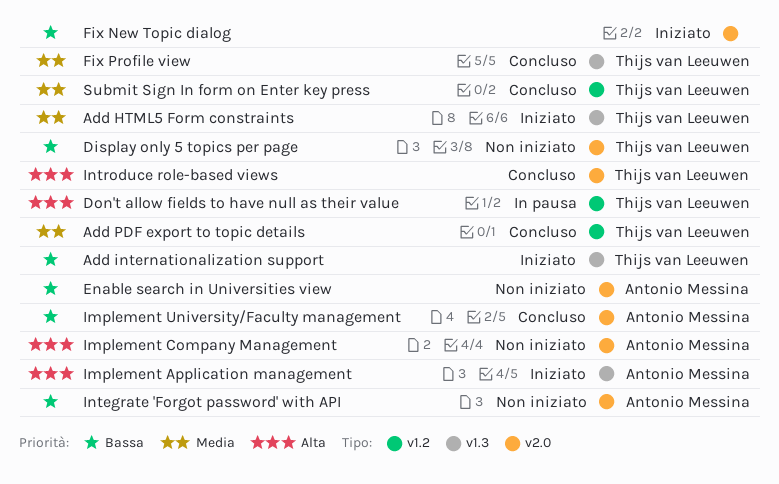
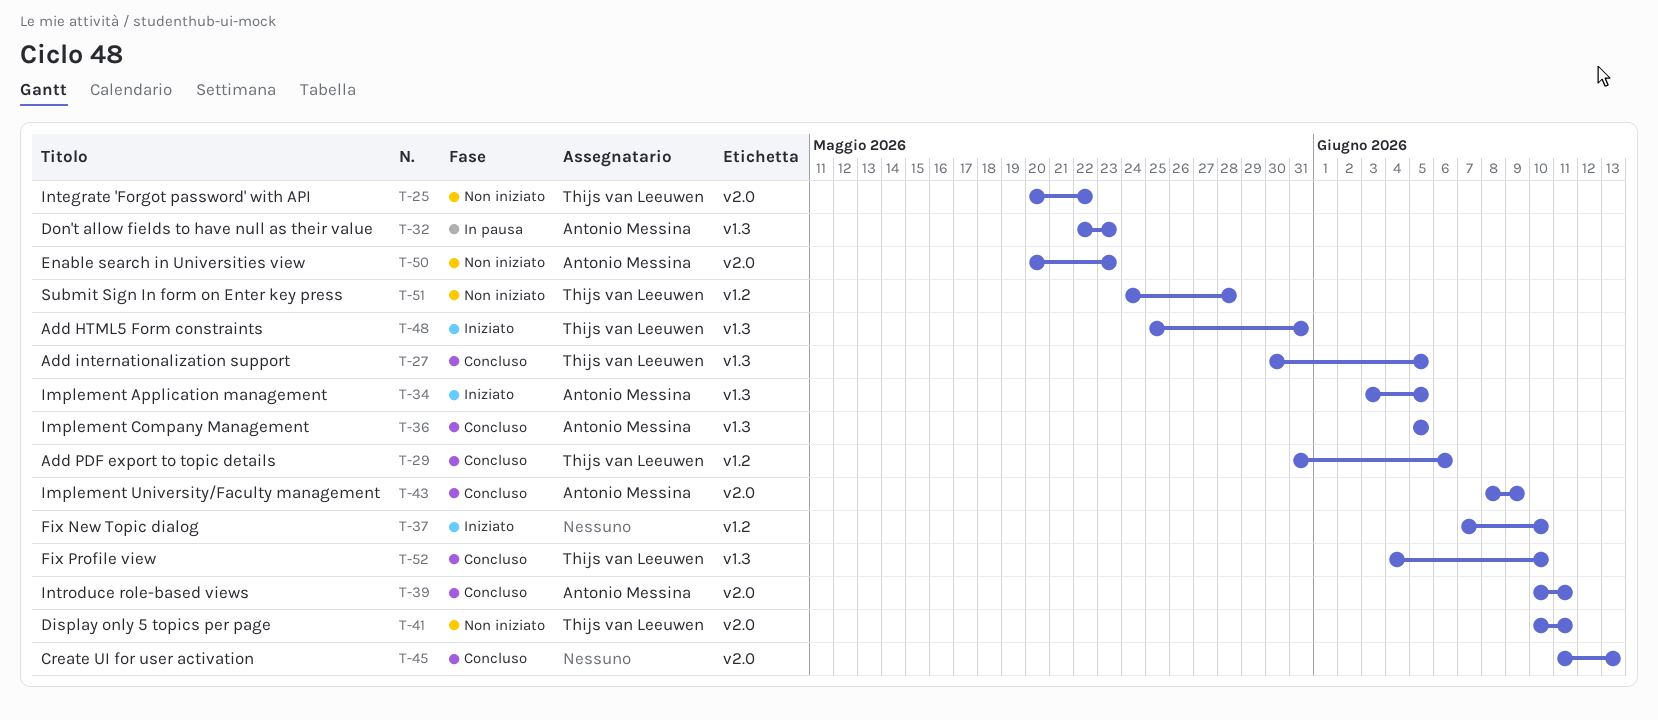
Add internationalization support, status: Iniziato -> Concluso
Create UI for user activation: none -> present
Don't allow fields to have null as their value, owner: Thijs van Leeuwen -> Antonio Messina
Don't allow fields to have null as their value, label: v1.2 -> v1.3
Fix New Topic dialog, label: v2.0 -> v1.2
Implement Company Management, status: Non iniziato -> Concluso
Implement Company Management, label: v2.0 -> v1.3
Integrate 'Forgot password' with API, owner: Antonio Messina -> Thijs van Leeuwen
Introduce role-based views, owner: Thijs van Leeuwen -> Antonio Messina
Submit Sign In form on Enter key press, status: Concluso -> Non iniziato

